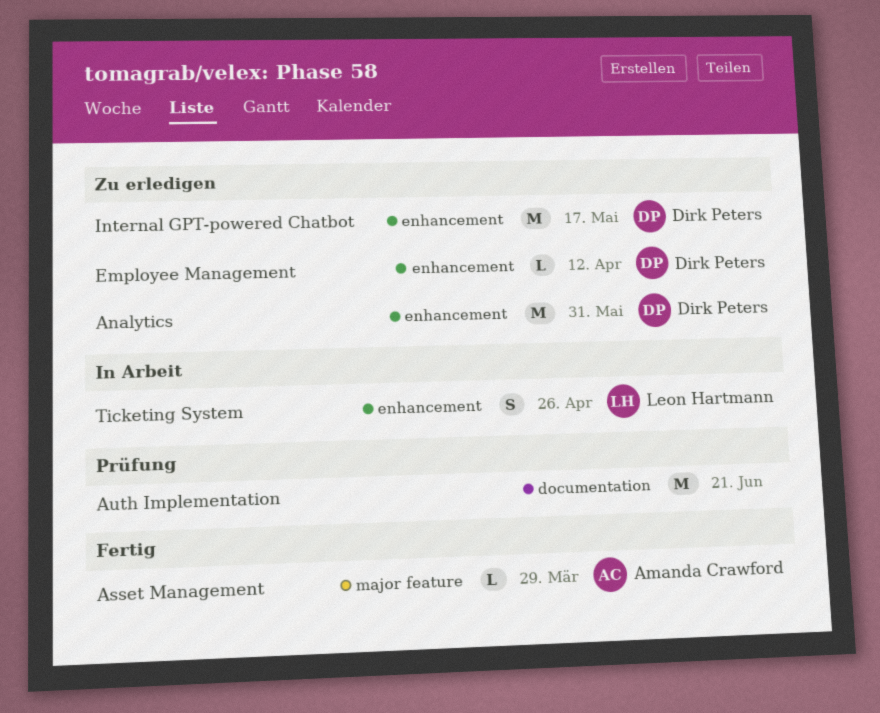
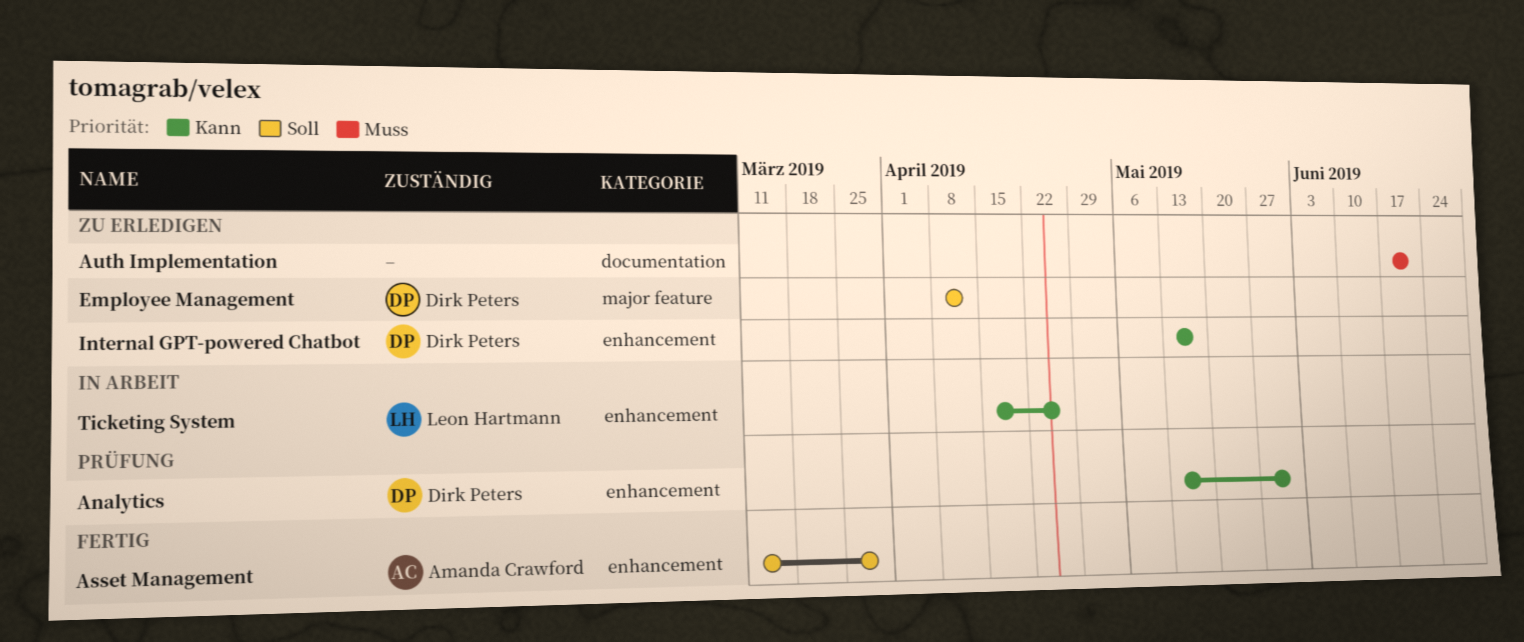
Analytics, status: Zu erledigen -> Prüfung
Asset Management, label: major feature -> enhancement
Auth Implementation, status: Prüfung -> Zu erledigen
Employee Management, label: enhancement -> major feature

